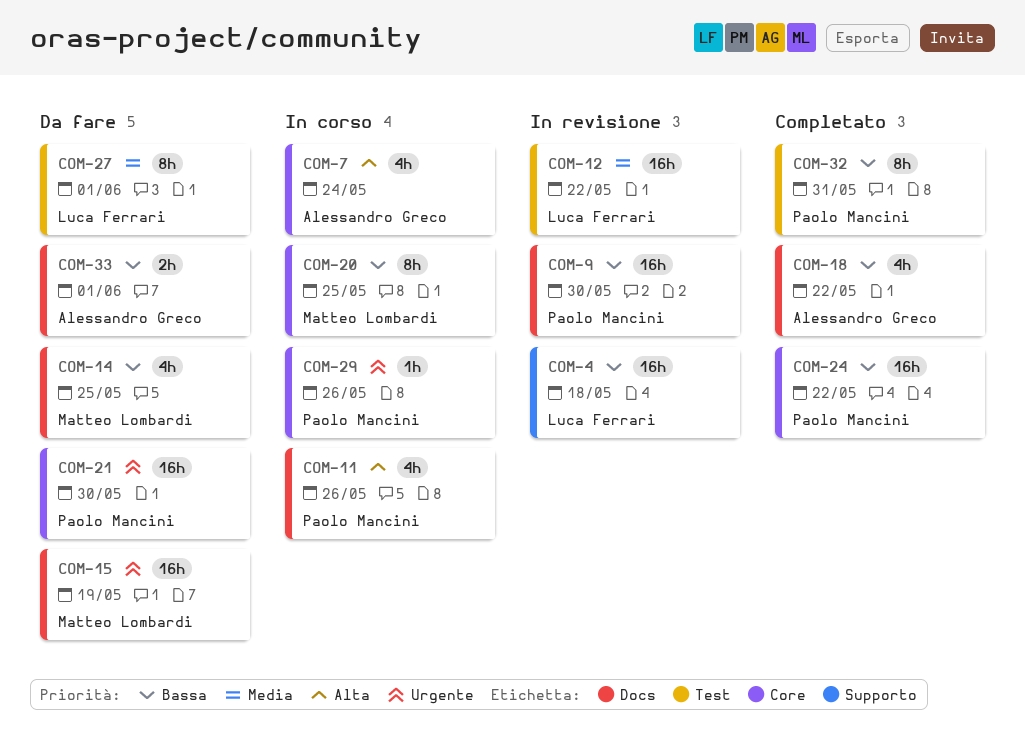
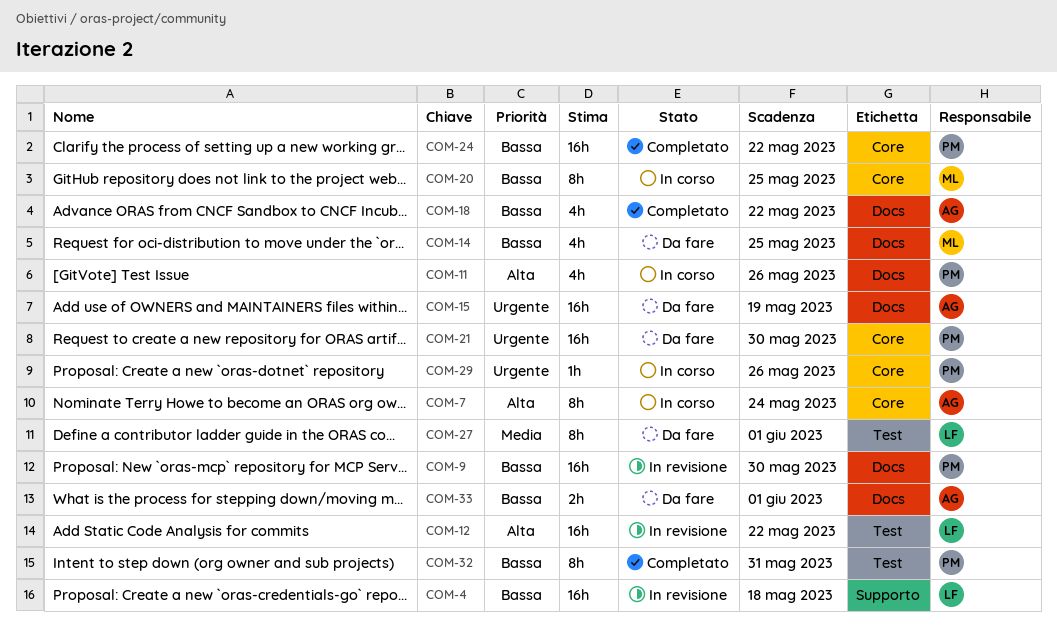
COM-7, estimate: 4h -> 8h
COM-12, priority: Media -> Alta
COM-15, owner: Matteo Lombardi -> Alessandro Greco

